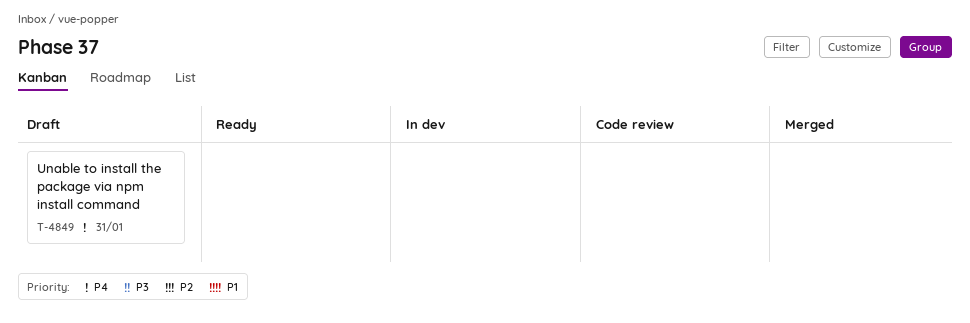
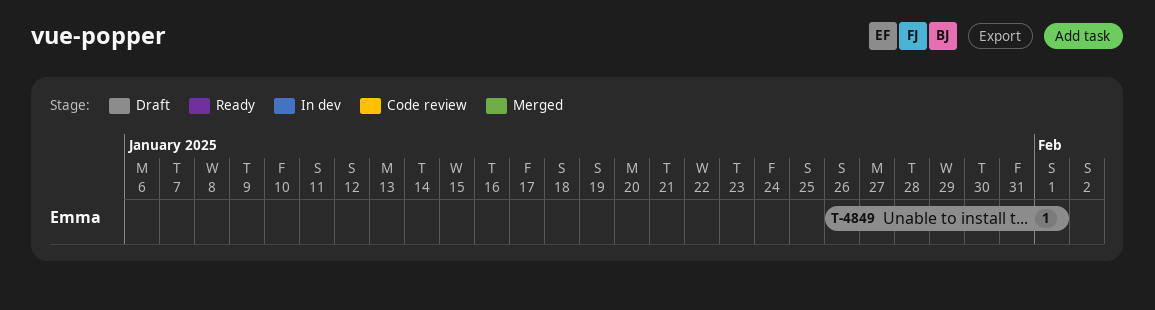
T-4849, due: Jan 31 -> Feb 1

